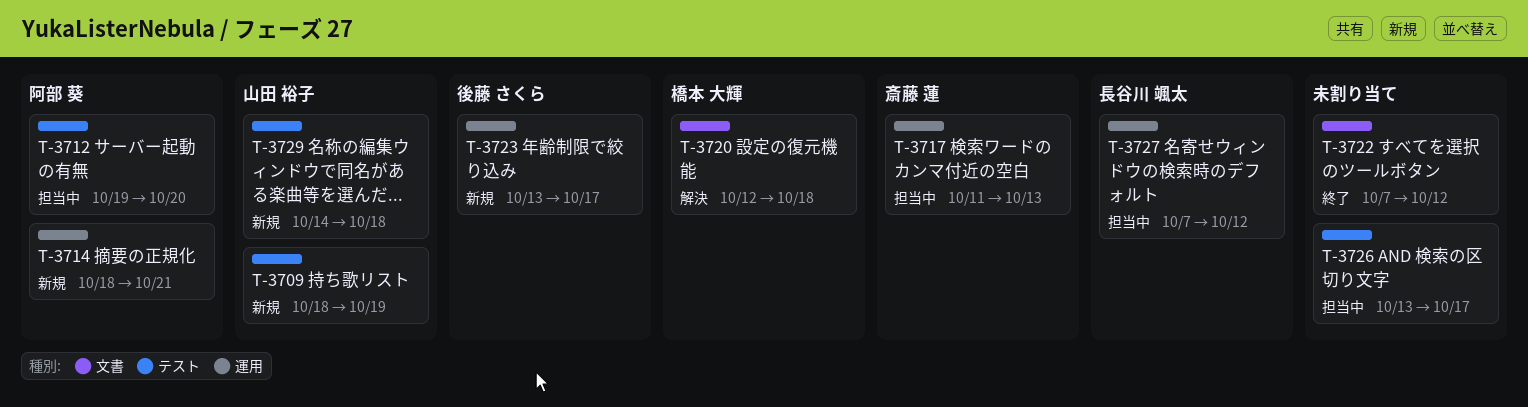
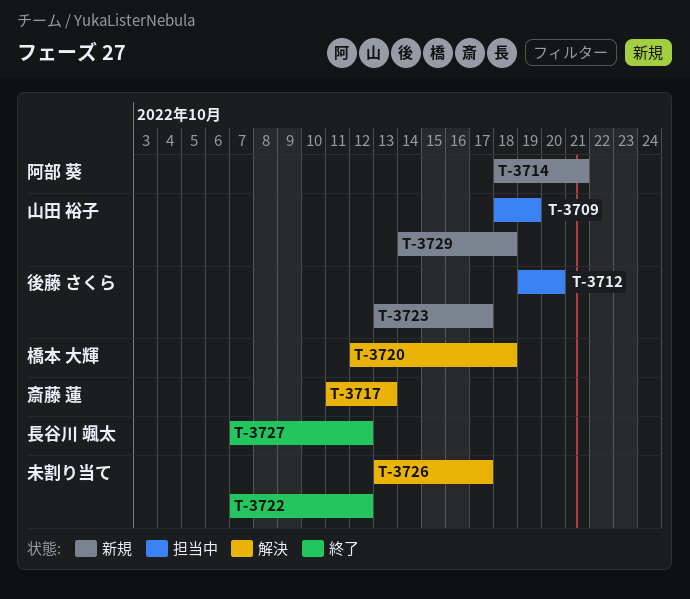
T-3709, status: 新規 -> 担当中
T-3712, owner: 阿部 葵 -> 後藤 さくら
T-3717, status: 担当中 -> 解決
T-3726, status: 担当中 -> 解決
T-3727, status: 担当中 -> 終了

